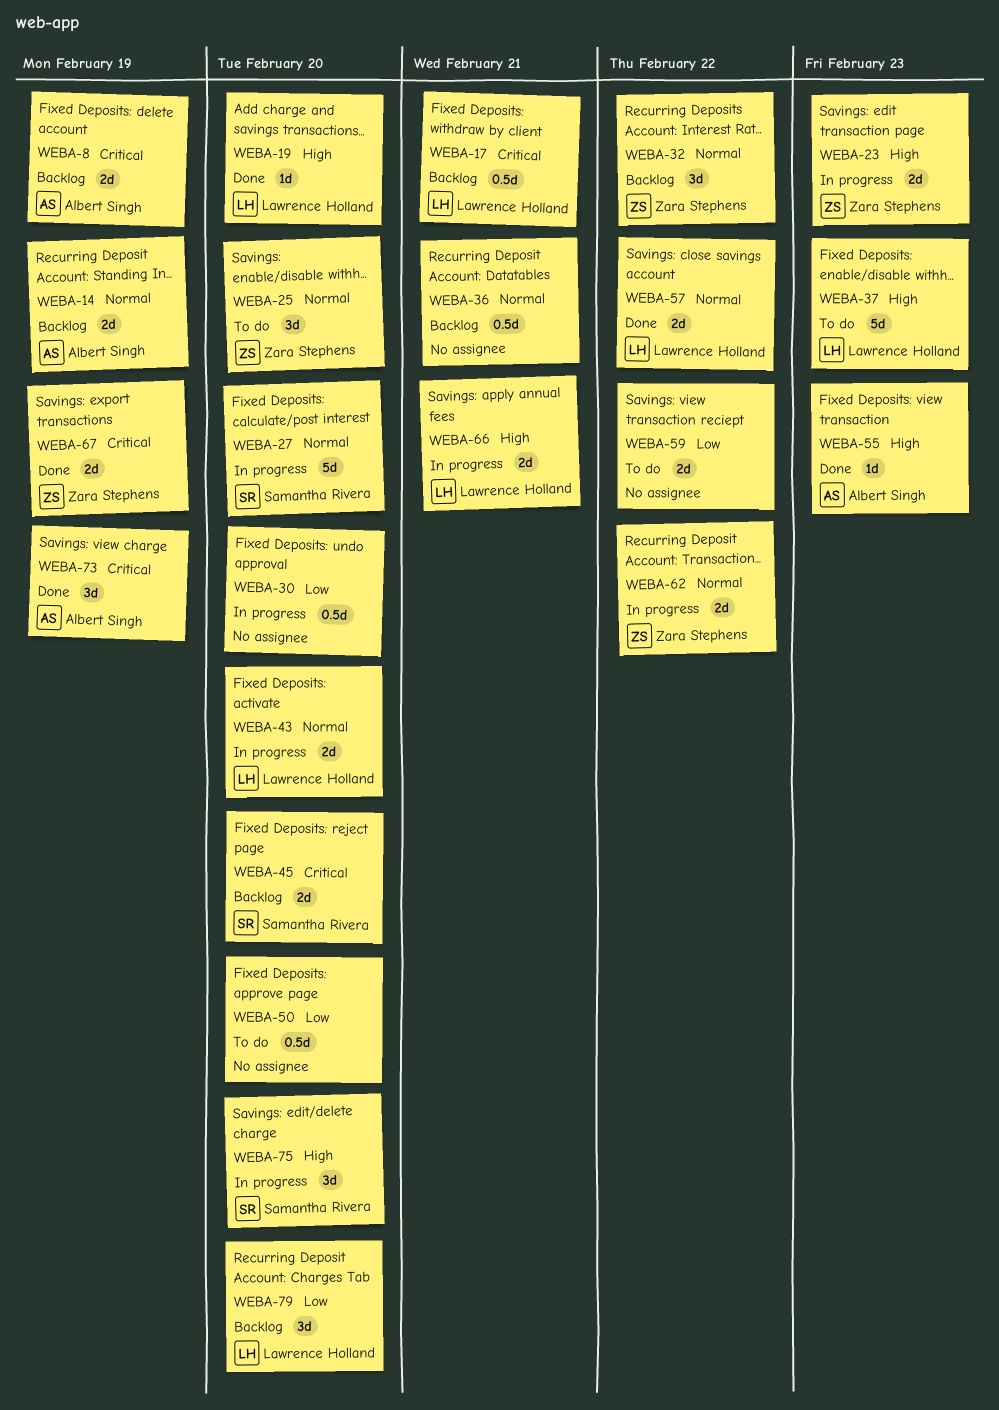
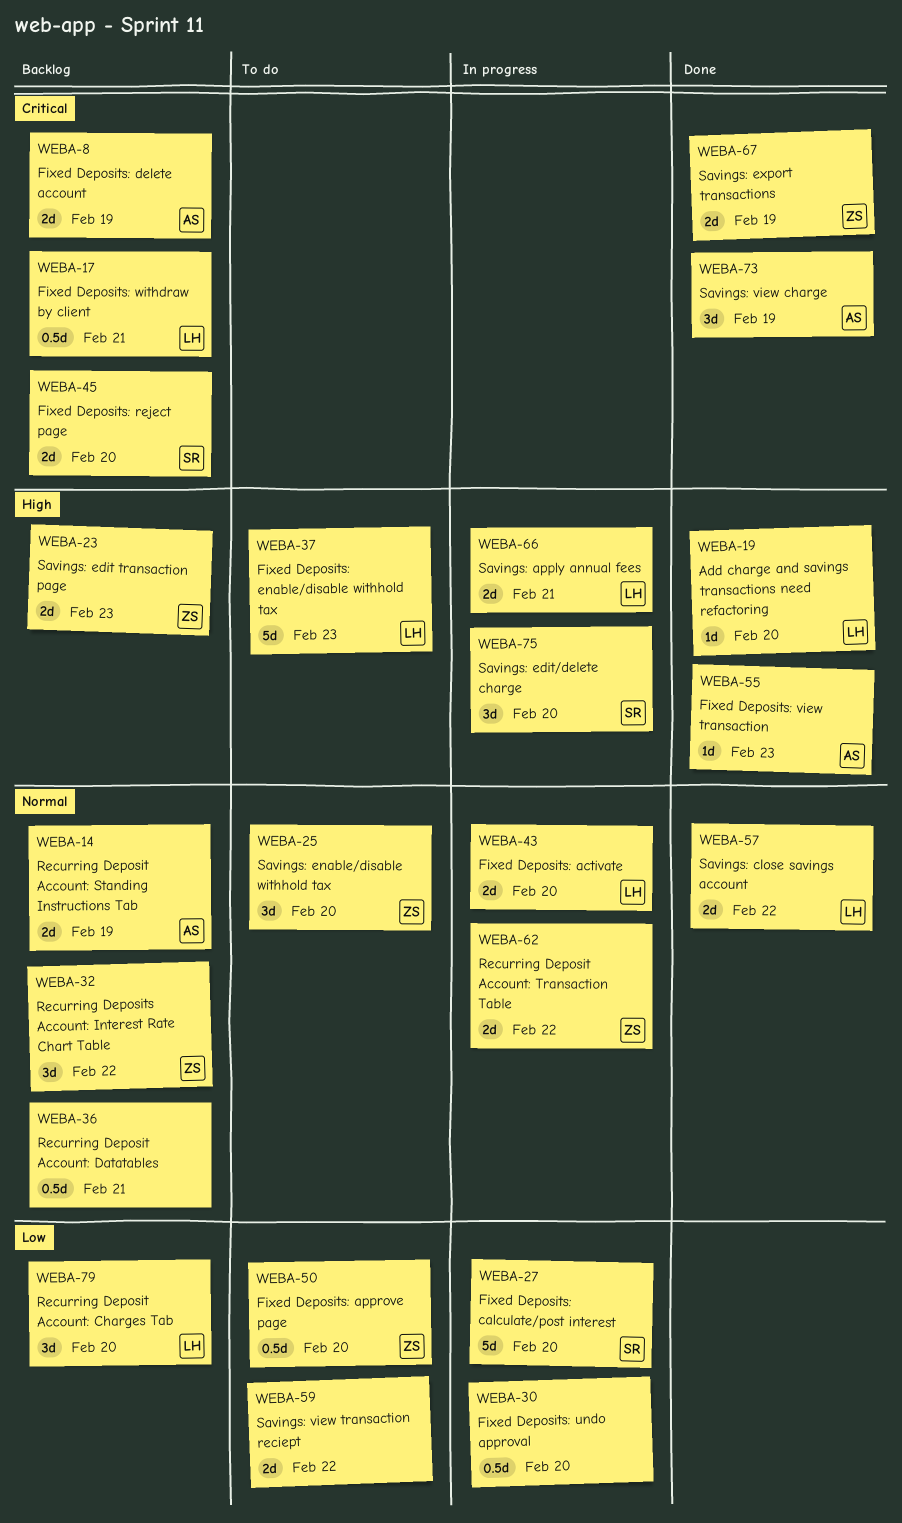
WEBA-23, status: In progress -> Backlog
WEBA-27, priority: Normal -> Low
WEBA-50, owner: none -> Zara Stephens

